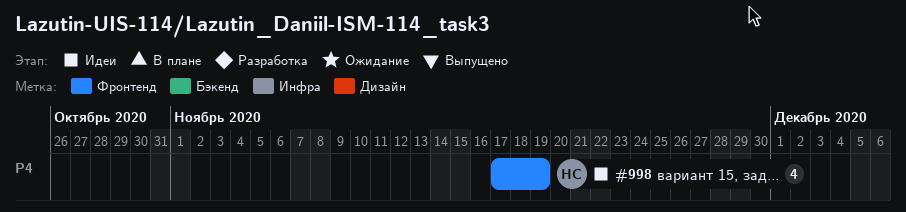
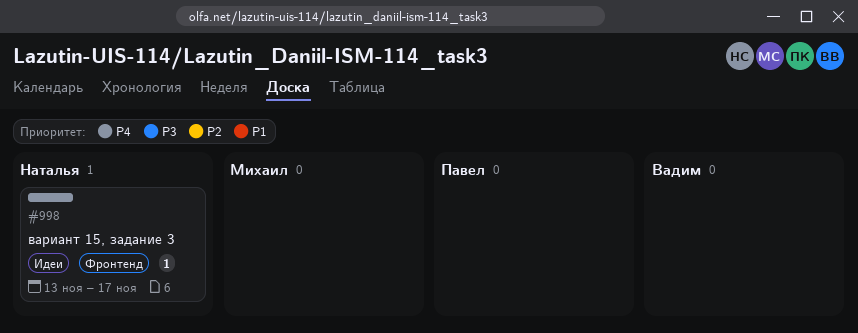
#998, estimate: 4 -> 1
#998, start: Nov 17 -> Nov 13
#998, due: Nov 19 -> Nov 17

